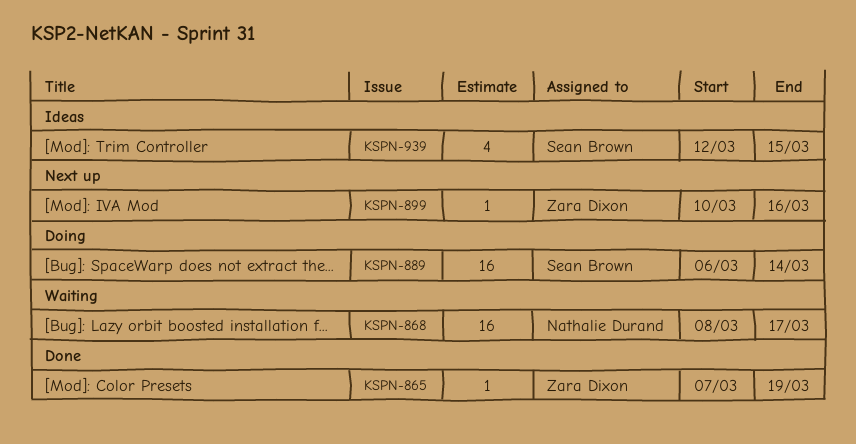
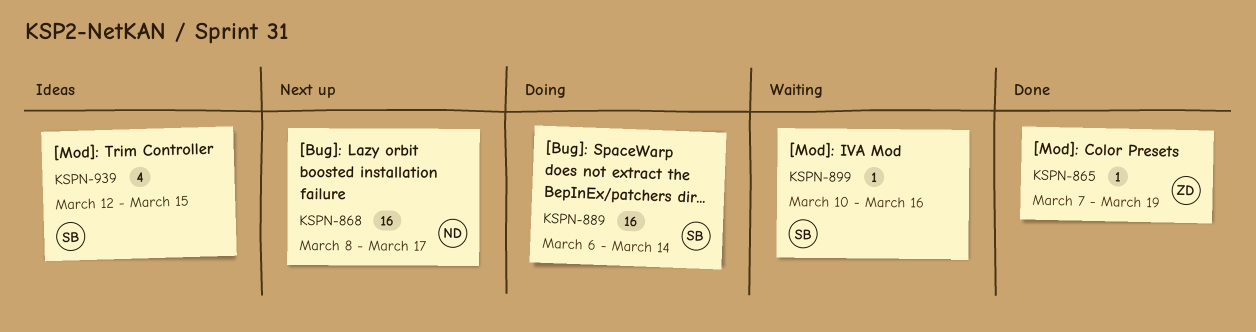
KSPN-868, status: Waiting -> Next up
KSPN-899, status: Next up -> Waiting
KSPN-899, owner: Zara Dixon -> Sean Brown

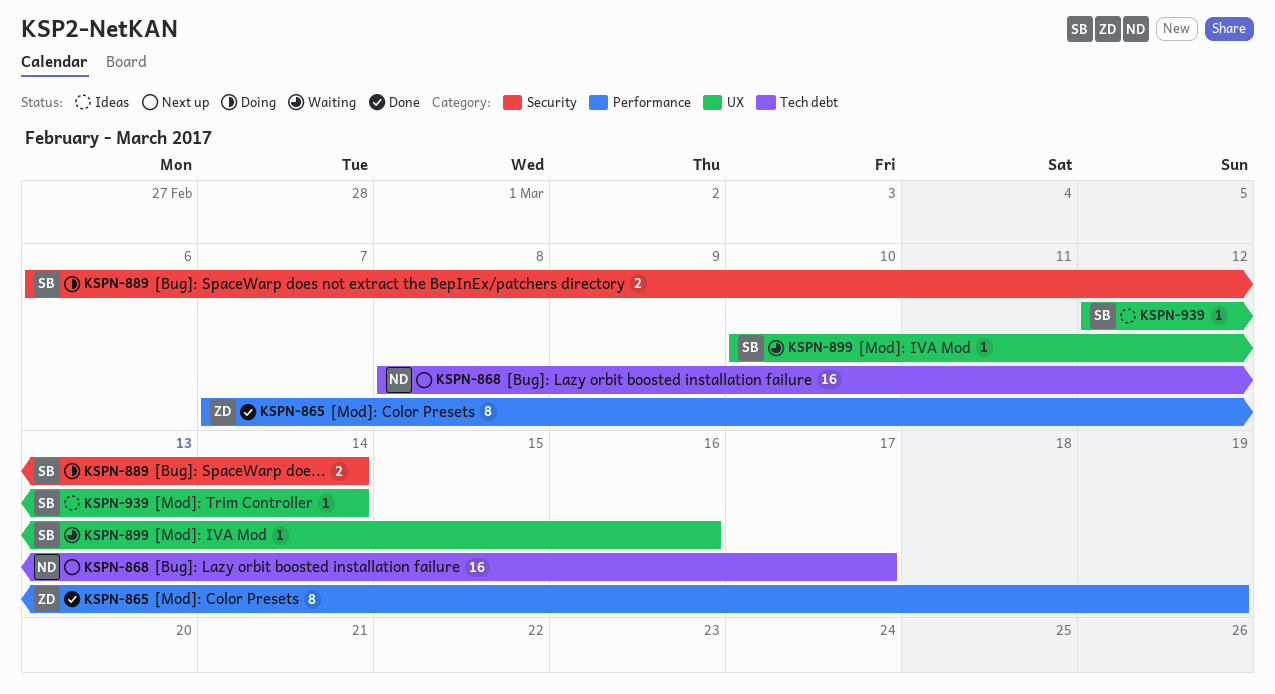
KSPN-865, estimate: 1 -> 8
KSPN-889, estimate: 16 -> 2
KSPN-939, estimate: 4 -> 1
KSPN-939, due: Mar 15 -> Mar 14

